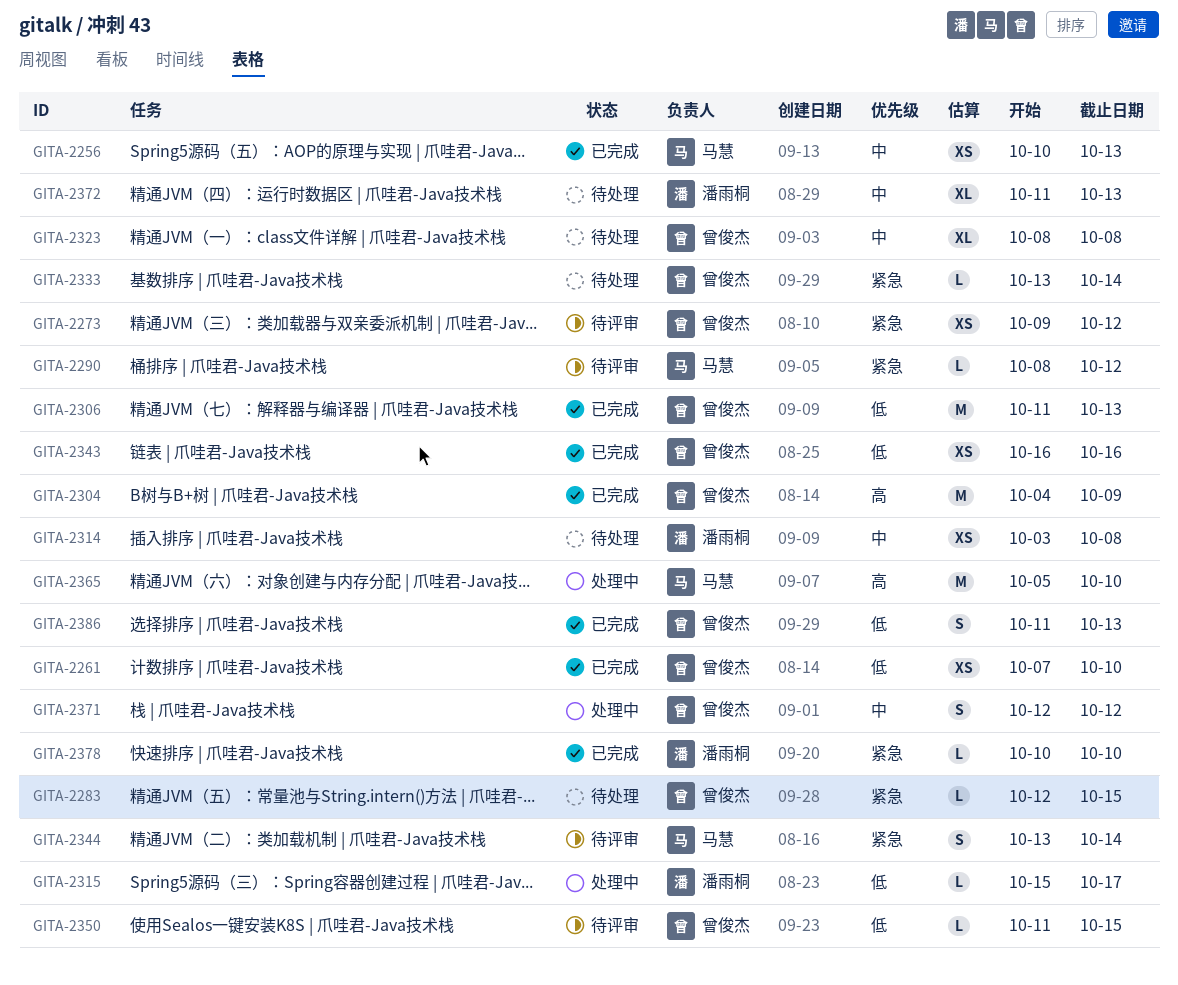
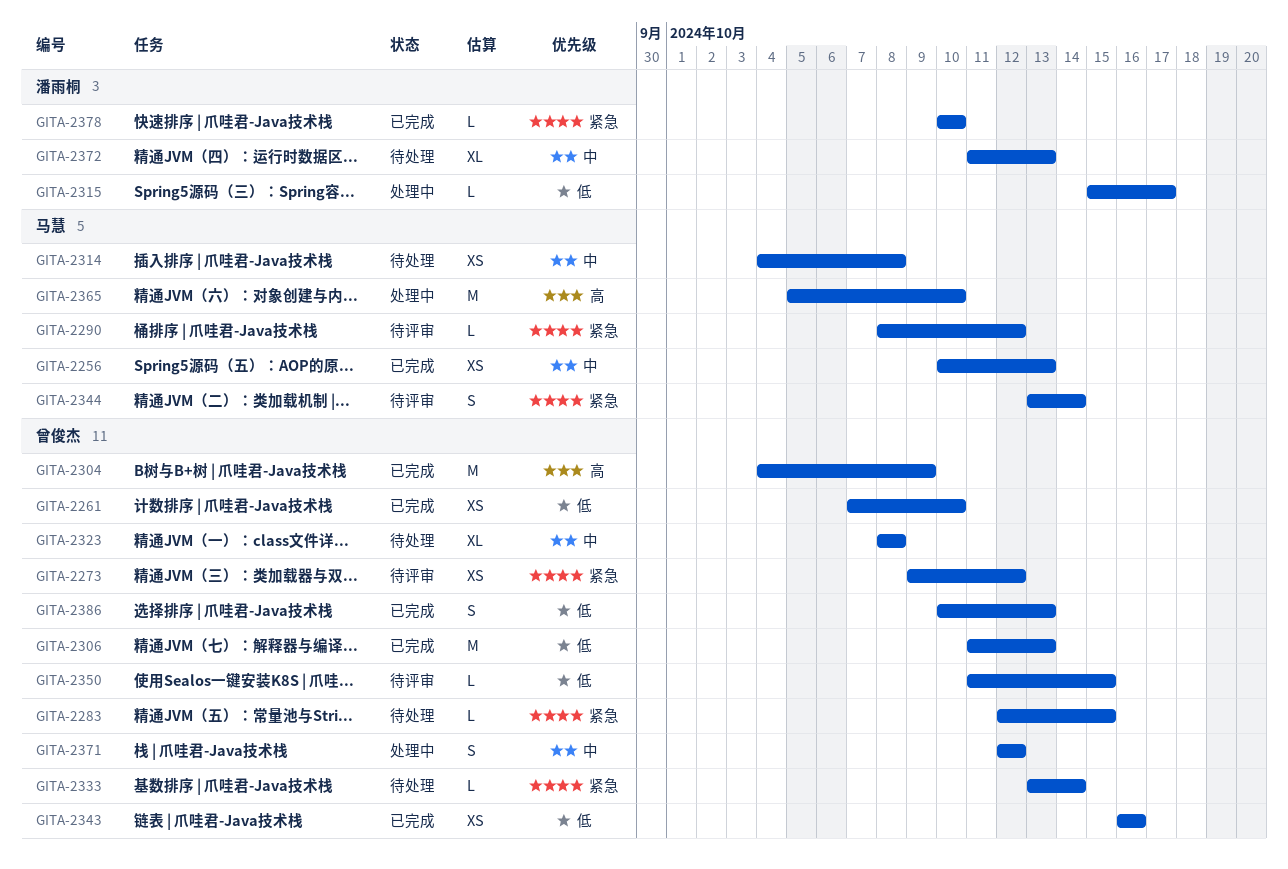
GITA-2314, owner: 潘雨桐 -> 马慧
GITA-2314, start: Oct 3 -> Oct 4
GITA-2386, start: Oct 11 -> Oct 10

